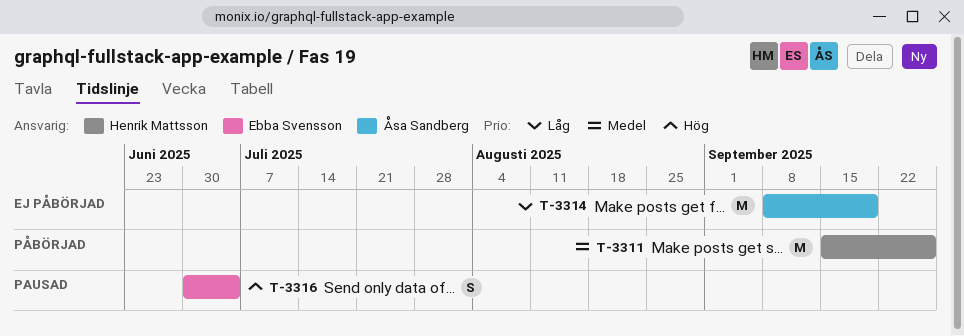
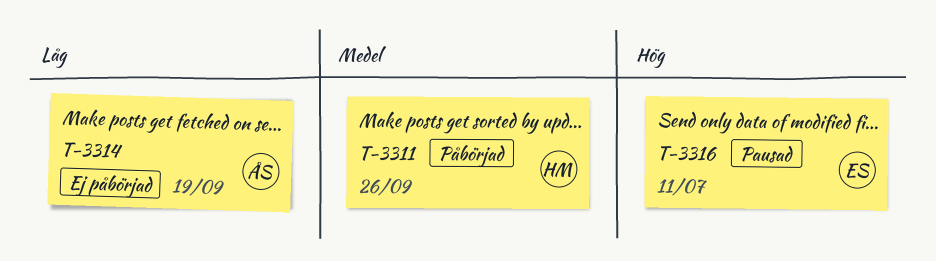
T-3316, due: Jul 4 -> Jul 11

